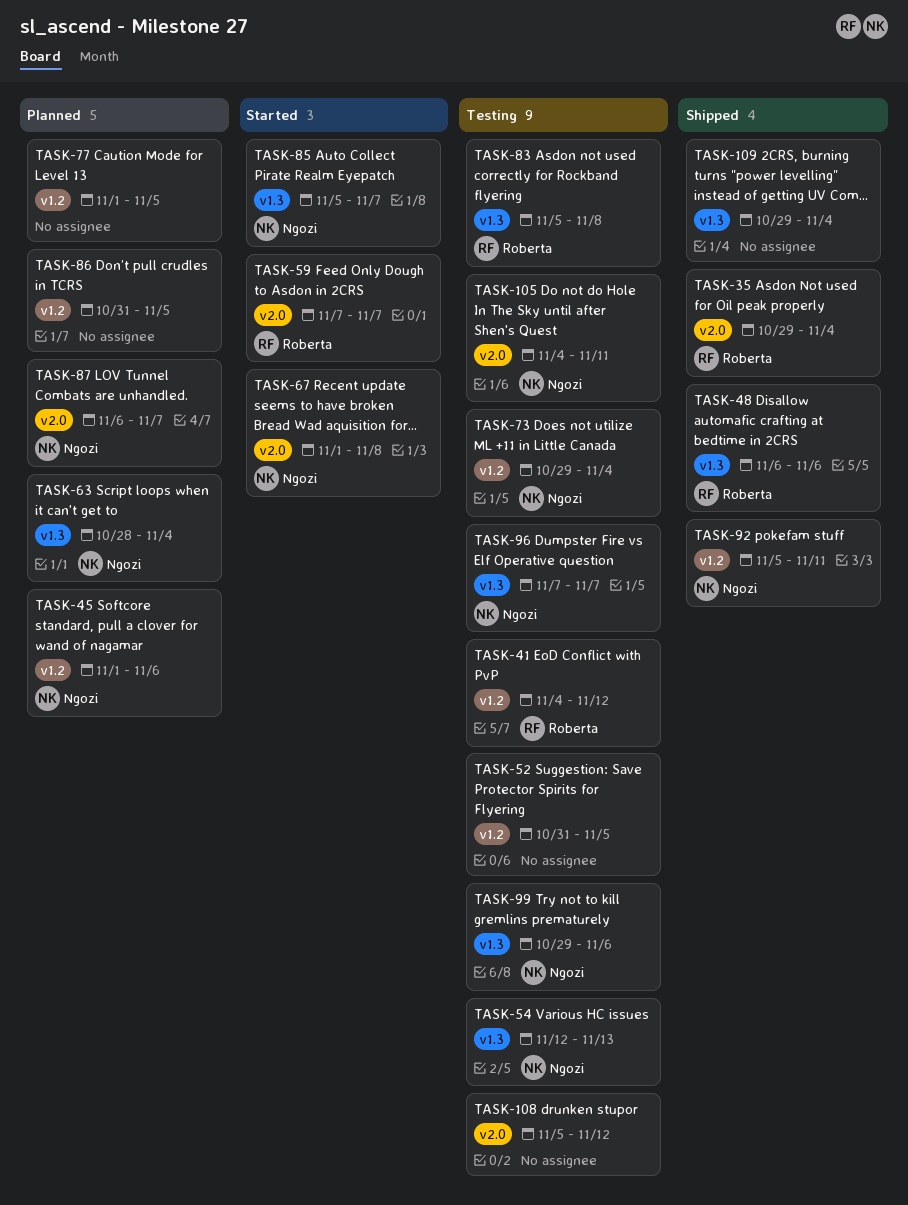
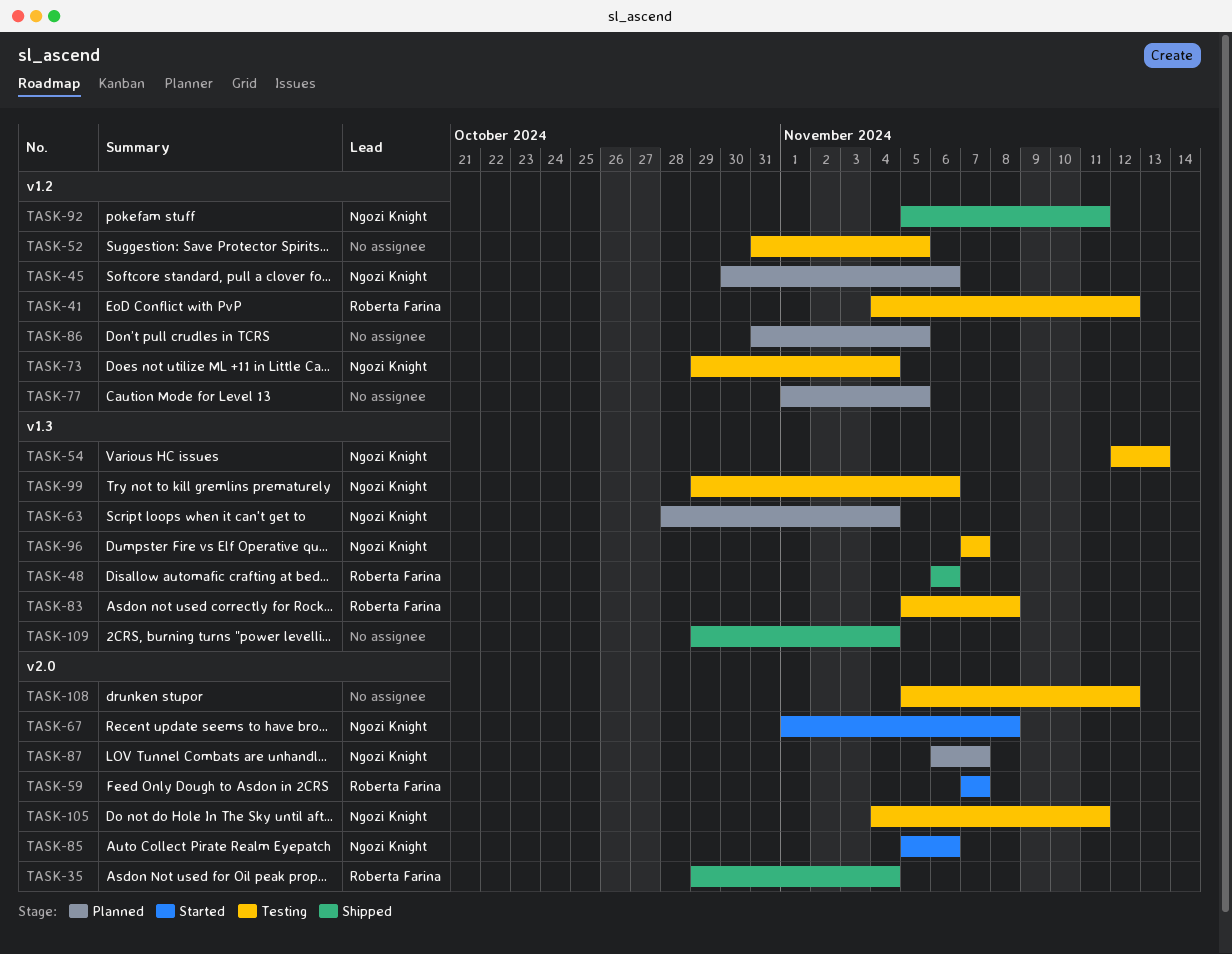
TASK-45, start: Nov 1 -> Oct 30
TASK-85, label: v1.3 -> v2.0
TASK-85, due: Nov 7 -> Nov 6

